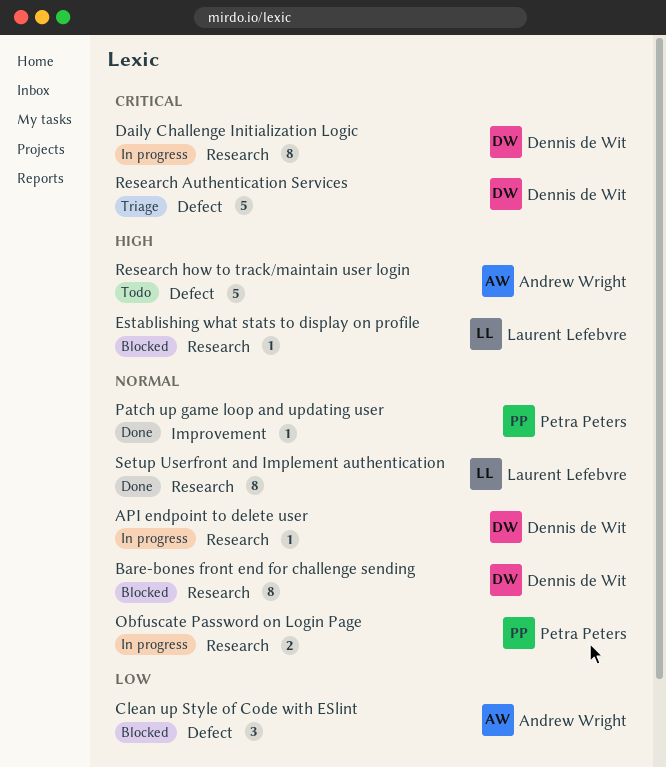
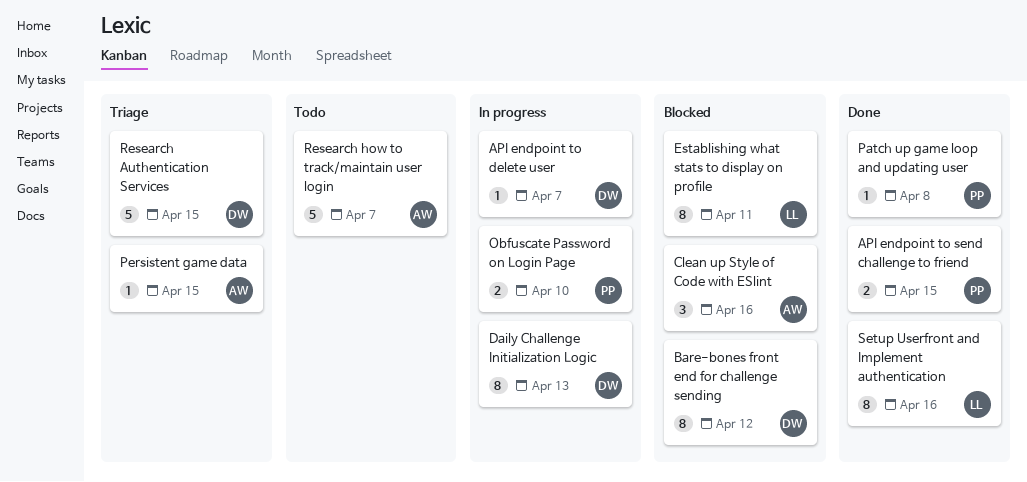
API endpoint to send challenge to friend: none -> present
Establishing what stats to display on profile, estimate: 1 -> 8
Persistent game data: none -> present

